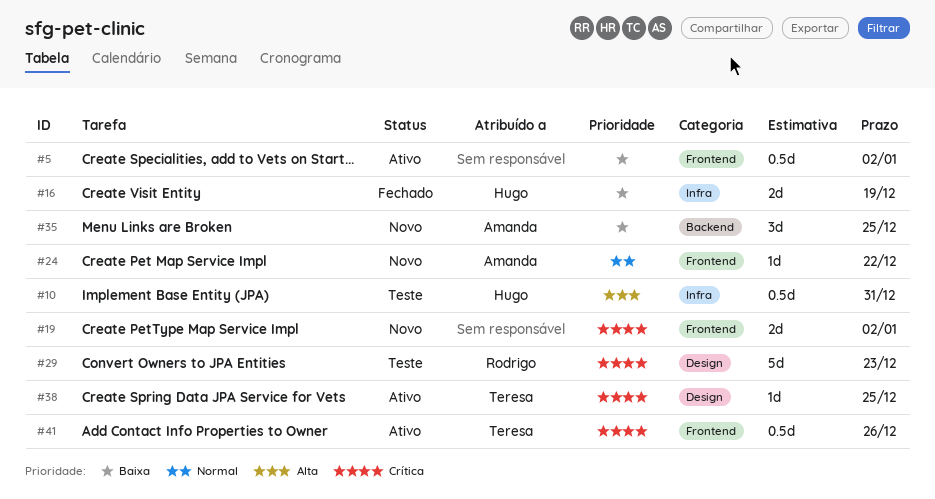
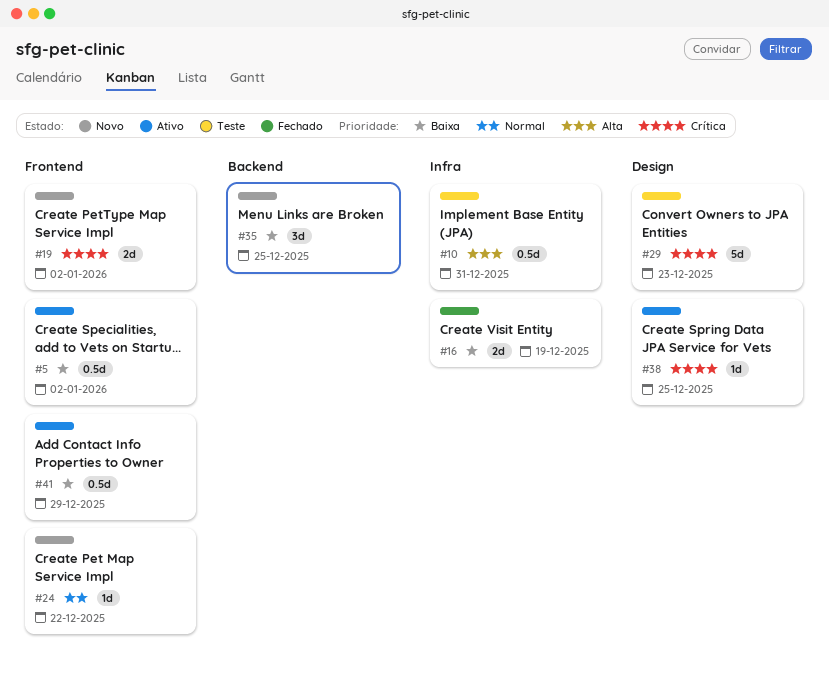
#41, priority: Crítica -> Baixa
#41, due: Dec 26 -> Dec 29

